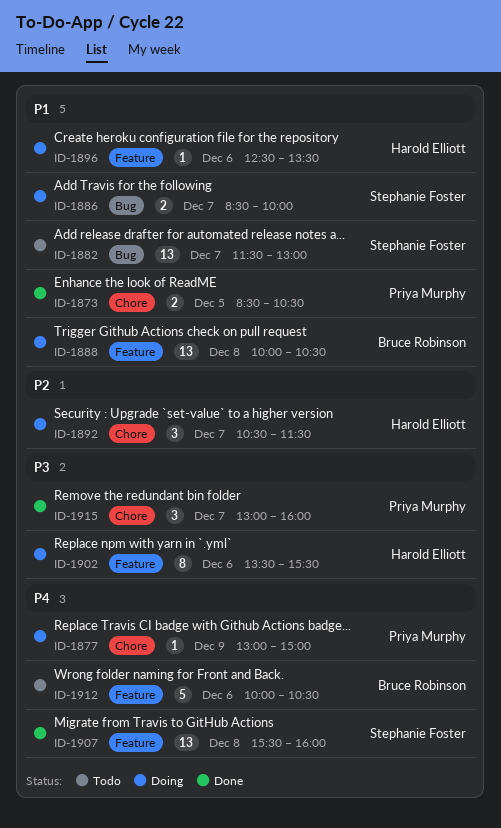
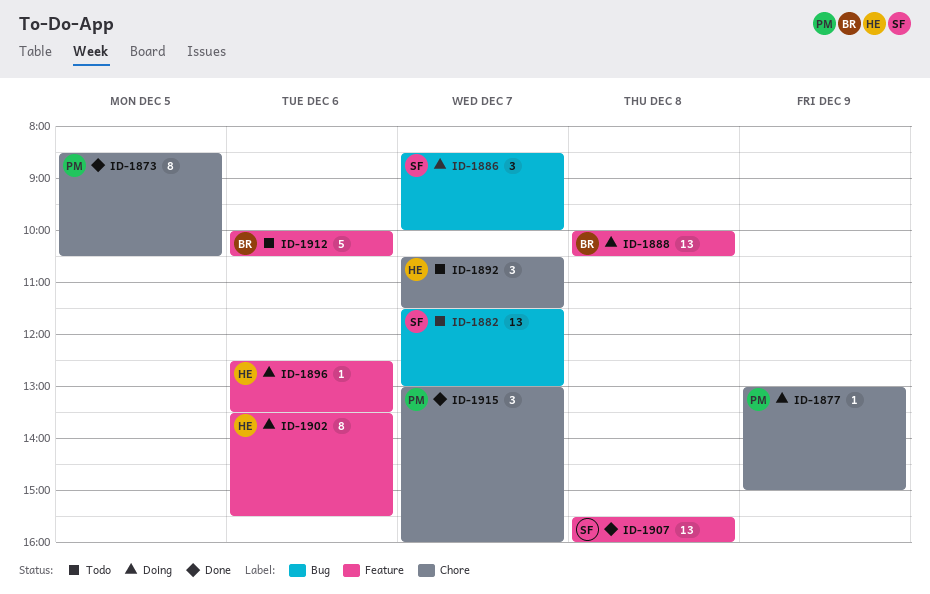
ID-1873, estimate: 2 -> 8
ID-1886, estimate: 2 -> 3
ID-1892, status: Doing -> Todo

